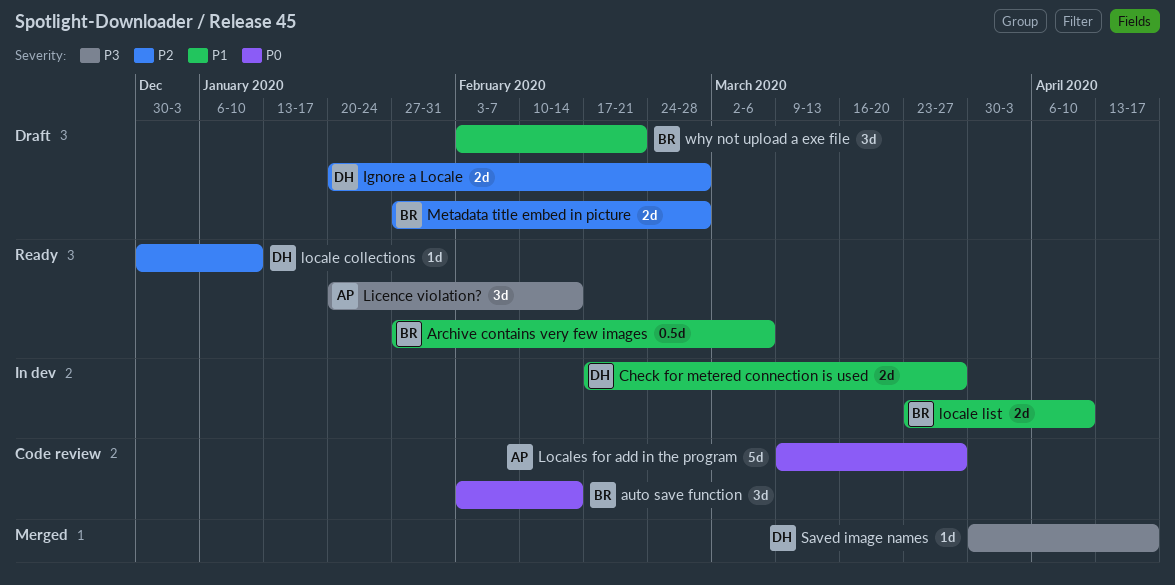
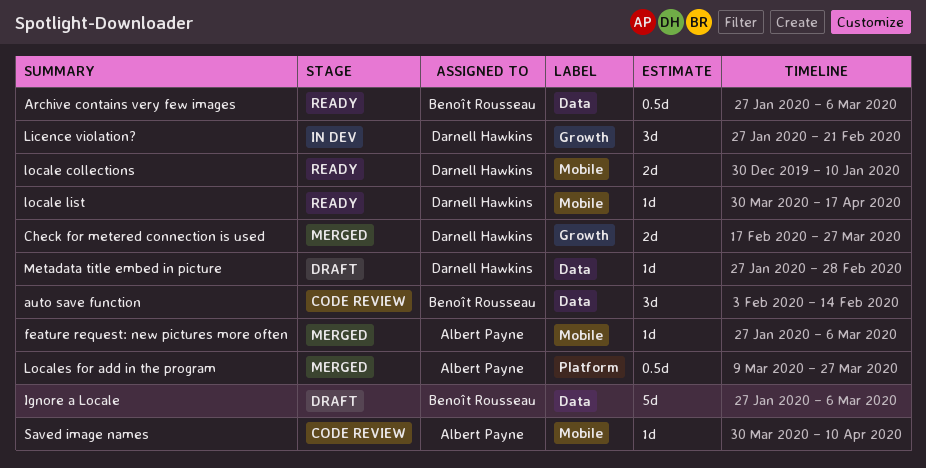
Check for metered connection is used, status: In dev -> Merged
feature request: new pictures more often: none -> present
Ignore a Locale, owner: Darnell Hawkins -> Benoît Rousseau
Ignore a Locale, estimate: 2d -> 5d
Ignore a Locale, start: Jan 20 -> Jan 27
Ignore a Locale, due: Feb 28 -> Mar 6
Licence violation?, status: Ready -> In dev
Licence violation?, owner: Albert Payne -> Darnell Hawkins
Licence violation?, start: Jan 20 -> Jan 27
Licence violation?, due: Feb 14 -> Feb 21
locale collections, estimate: 1d -> 2d
locale list, status: In dev -> Ready
locale list, owner: Benoît Rousseau -> Darnell Hawkins
locale list, estimate: 2d -> 1d
locale list, start: Mar 23 -> Mar 30
locale list, due: Apr 10 -> Apr 17
Locales for add in the program, status: Code review -> Merged
Locales for add in the program, estimate: 5d -> 0.5d
Metadata title embed in picture, owner: Benoît Rousseau -> Darnell Hawkins
Metadata title embed in picture, estimate: 2d -> 1d
Saved image names, status: Merged -> Code review
Saved image names, owner: Darnell Hawkins -> Albert Payne
Saved image names, due: Apr 17 -> Apr 10
why not upload a exe file: present -> none

